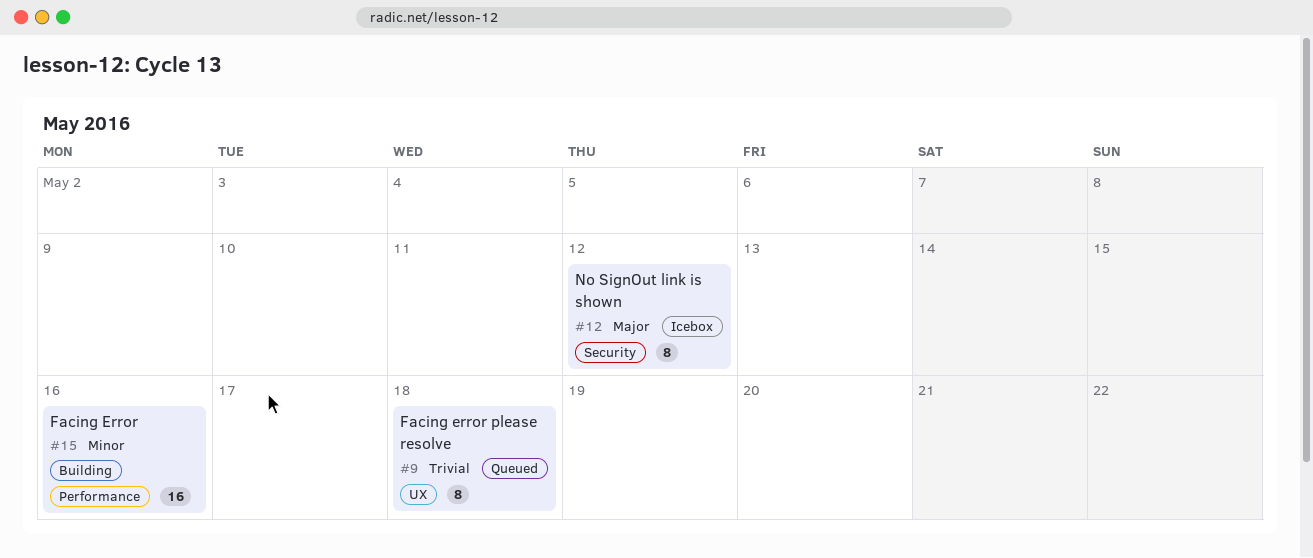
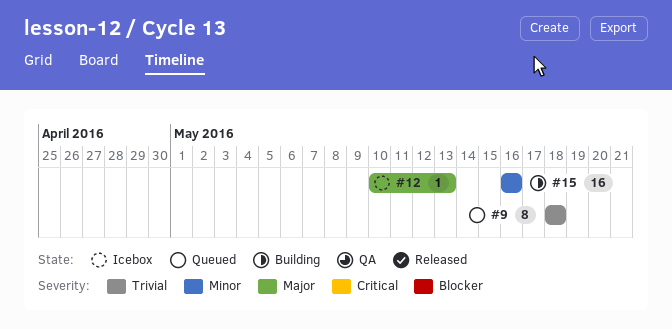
#12, estimate: 8 -> 1
#12, due: May 12 -> May 13

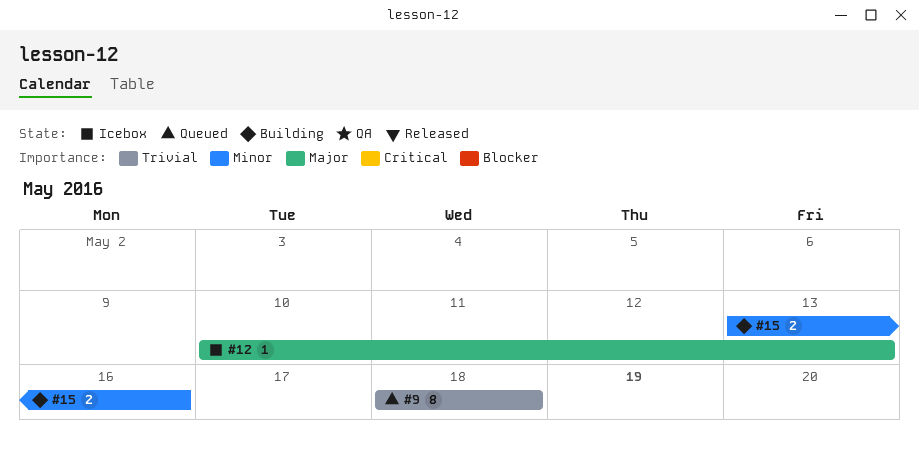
#15, estimate: 16 -> 2
#15, start: May 16 -> May 13

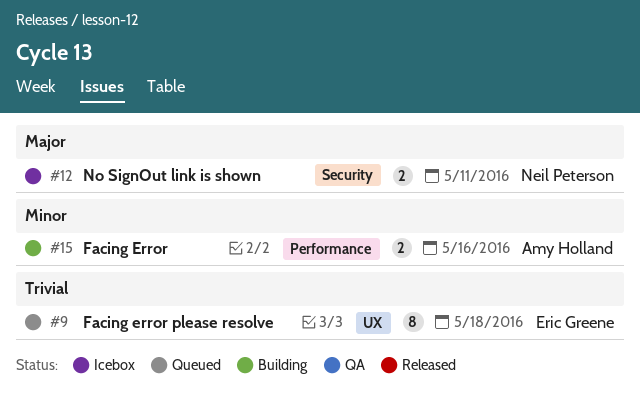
#12, estimate: 1 -> 2
#12, due: May 13 -> May 11

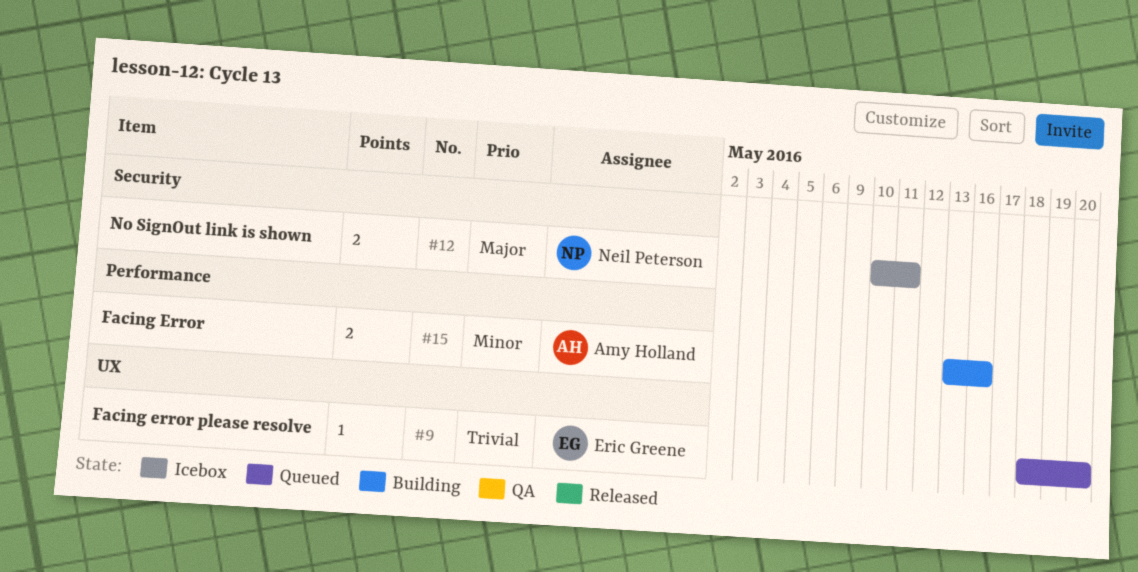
#9, estimate: 8 -> 1
#9, due: May 18 -> May 20

